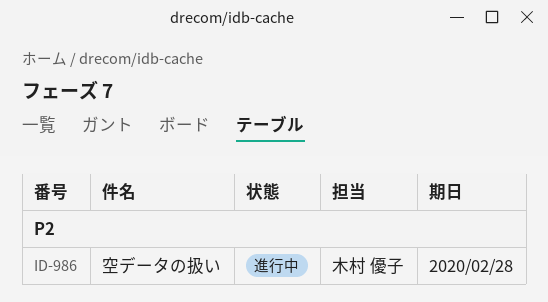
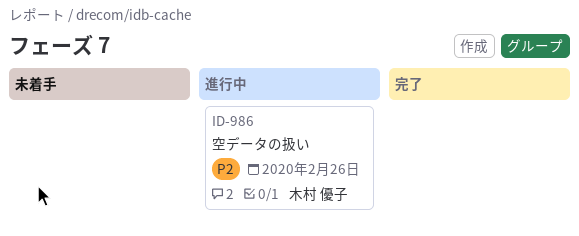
ID-986, due: Feb 28 -> Feb 26

